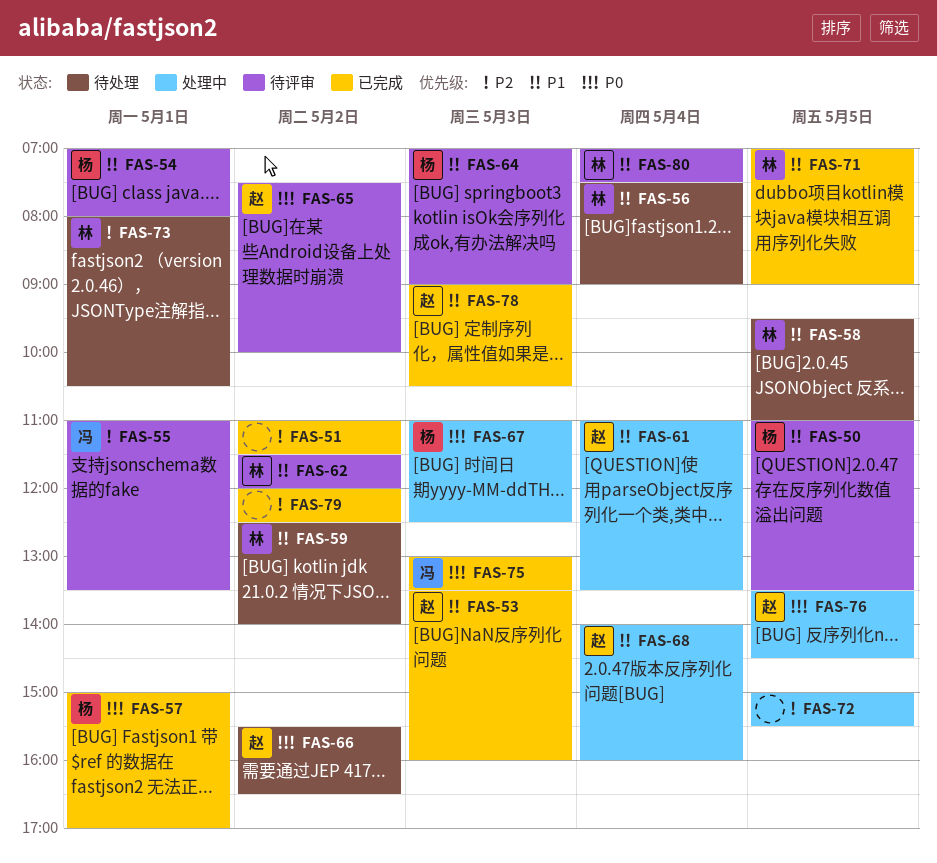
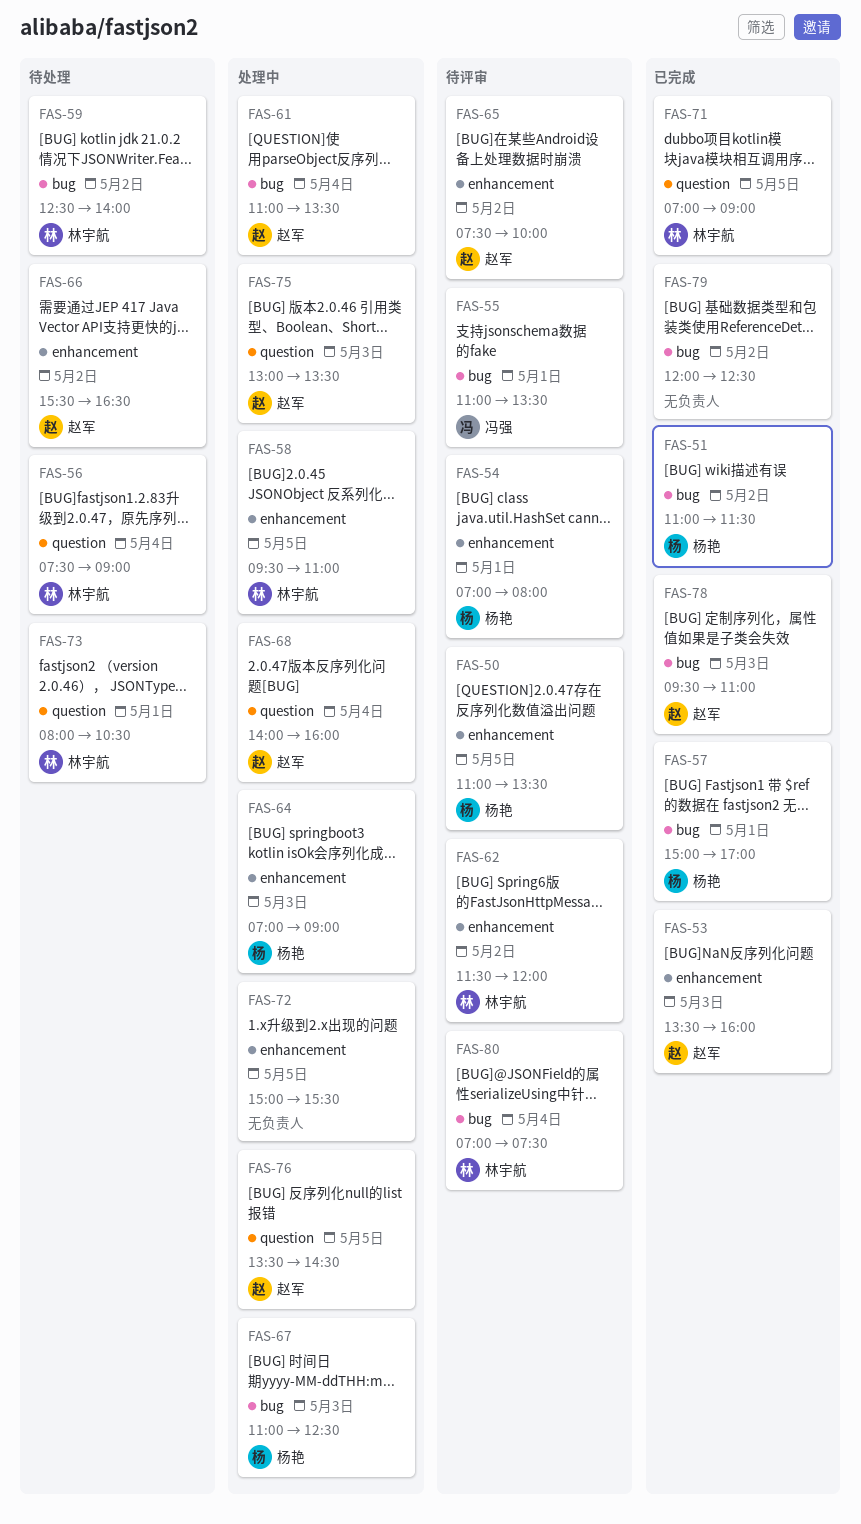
FAS-51, owner: none -> 杨艳
FAS-58, status: 待处理 -> 处理中
FAS-64, status: 待评审 -> 处理中
FAS-75, status: 已完成 -> 处理中
FAS-75, owner: 冯强 -> 赵军
FAS-78, begins: 09:00 -> 09:30
FAS-78, ends: 10:30 -> 11:00

